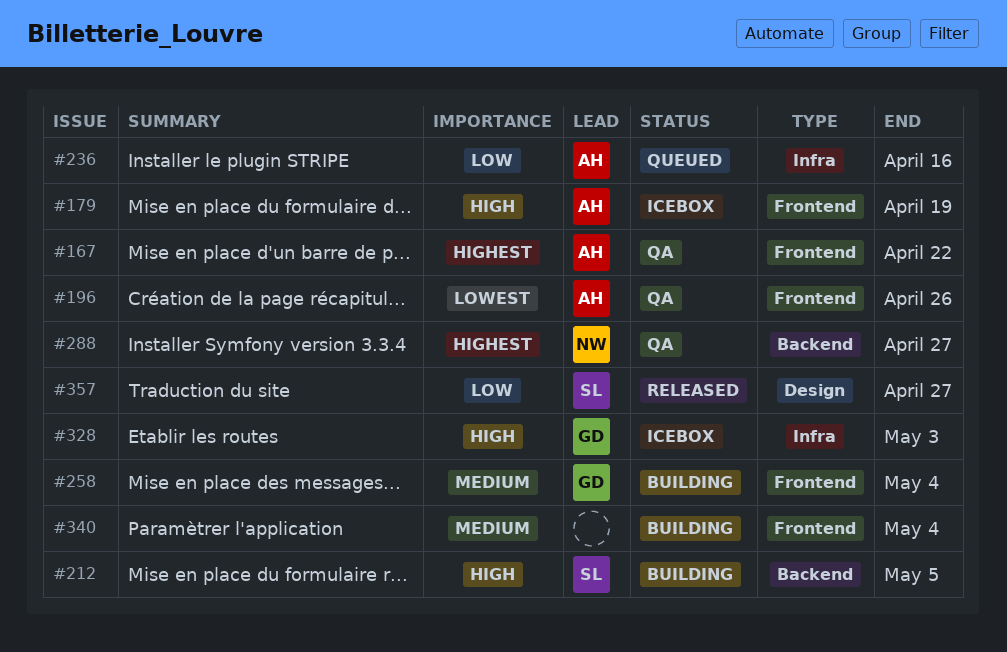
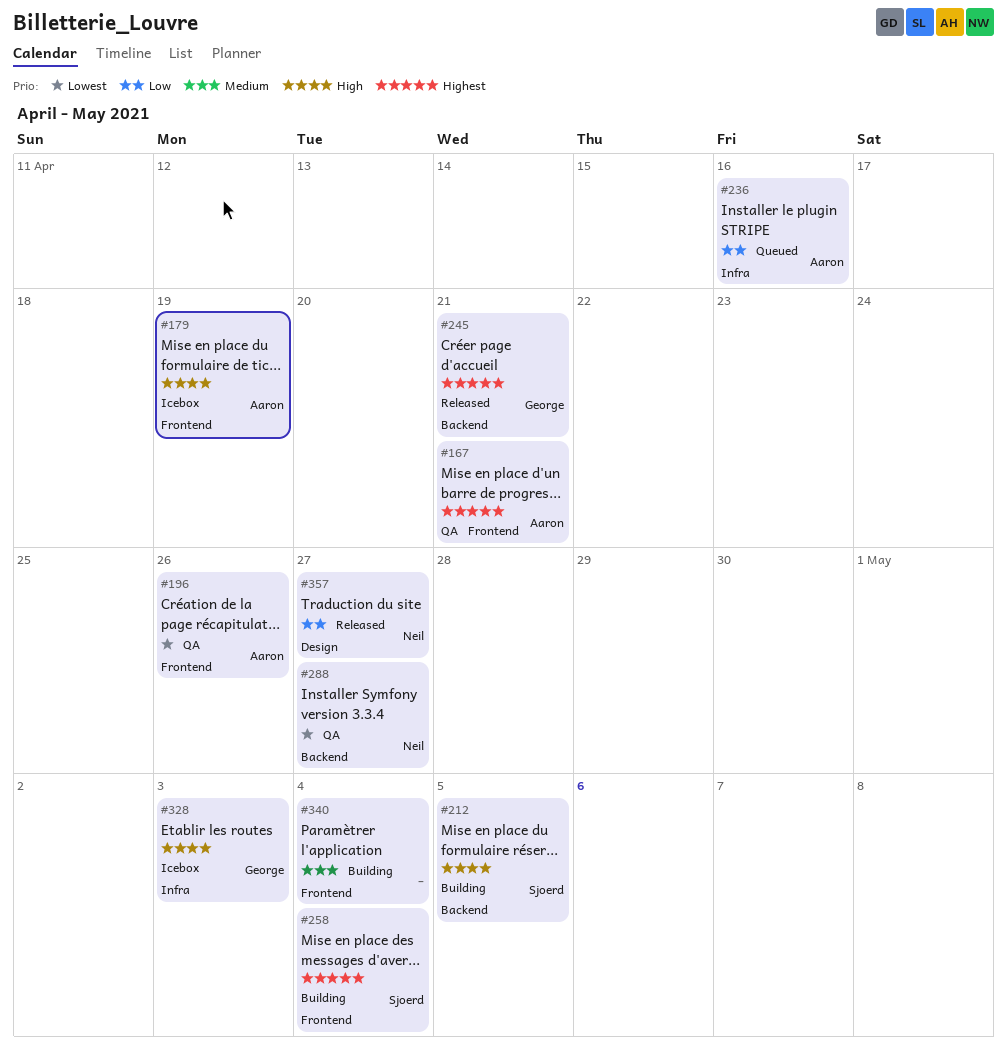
#167, due: Apr 22 -> Apr 21
#245: none -> present
#258, owner: George -> Sjoerd
#258, priority: Medium -> Highest
#288, priority: Highest -> Lowest
#357, owner: Sjoerd -> Neil

